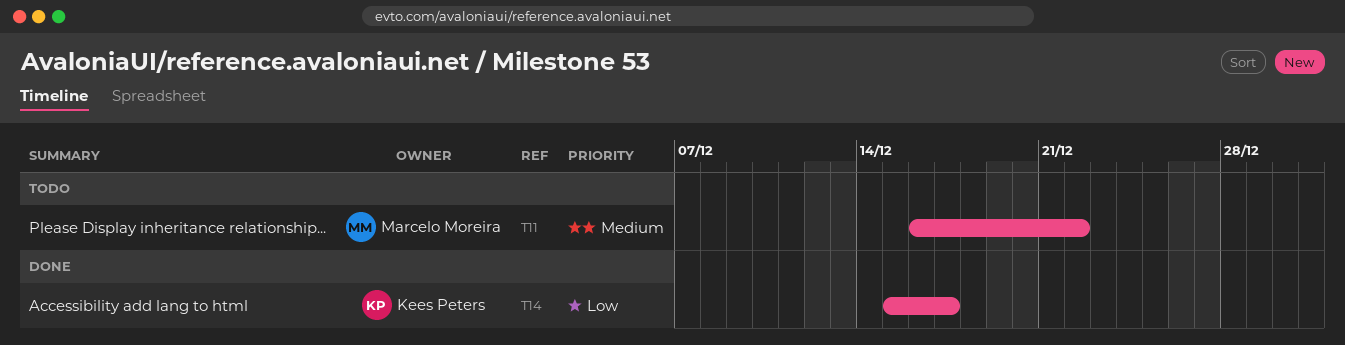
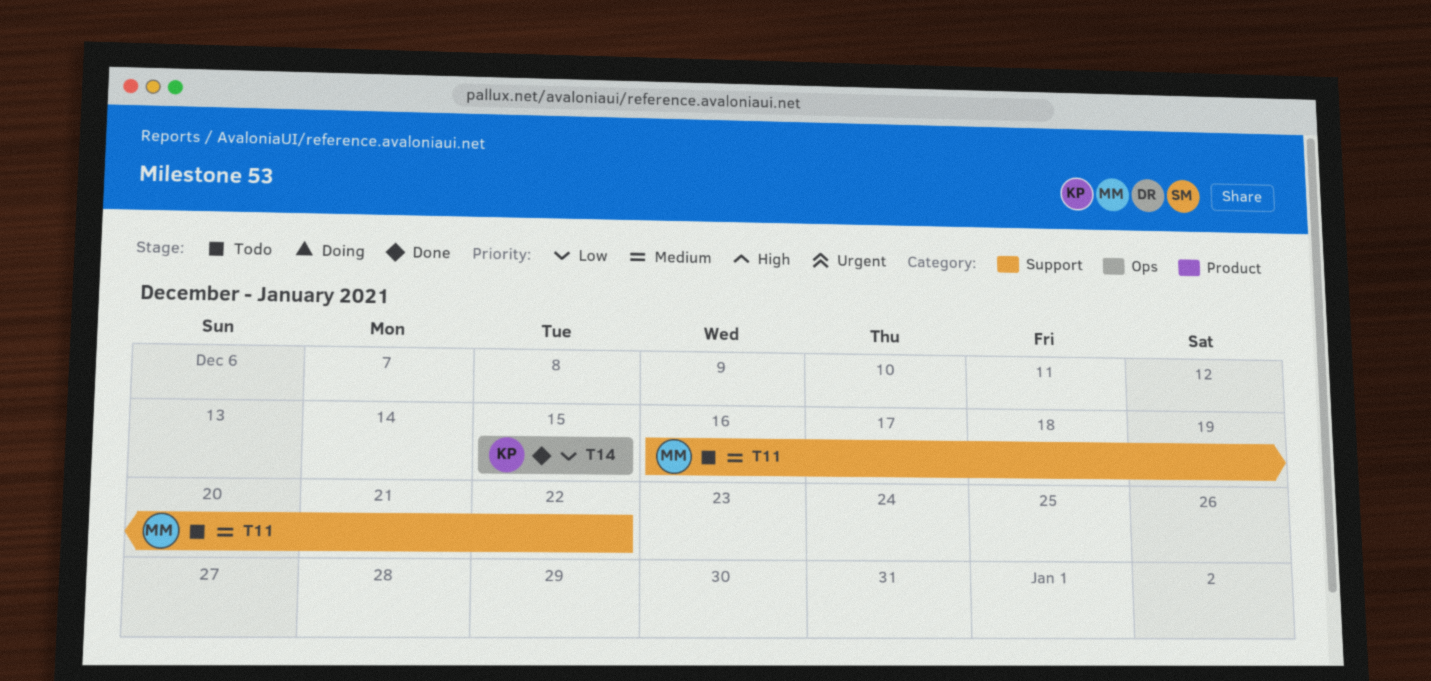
T14, due: Dec 17 -> Dec 15

